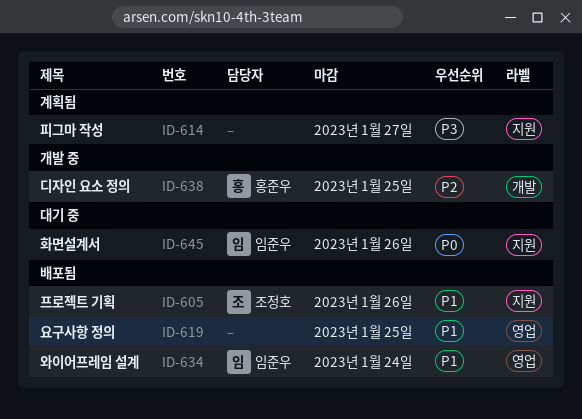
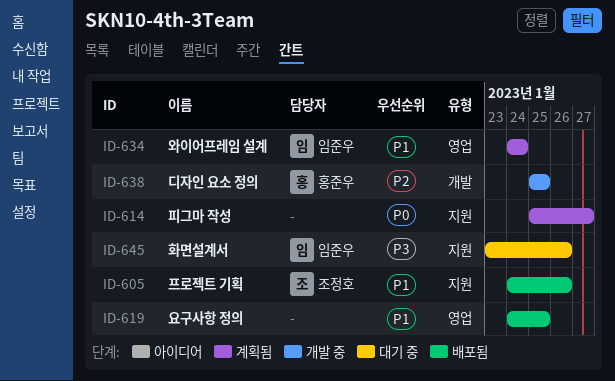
ID-614, priority: P3 -> P0
ID-634, status: 배포됨 -> 계획됨
ID-645, priority: P0 -> P3

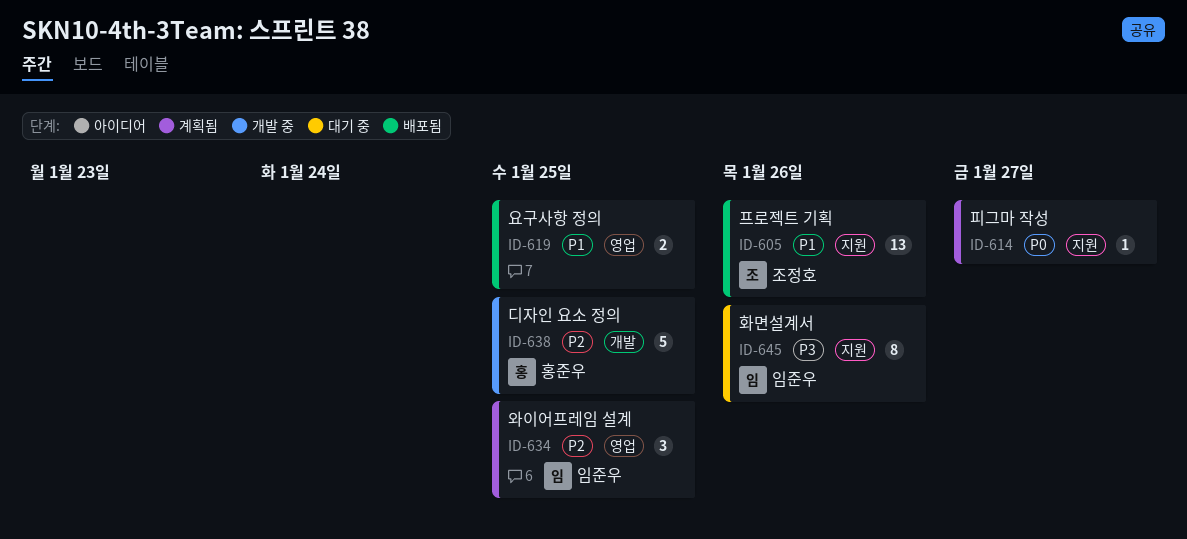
ID-634, priority: P1 -> P2
ID-634, due: Jan 24 -> Jan 25

